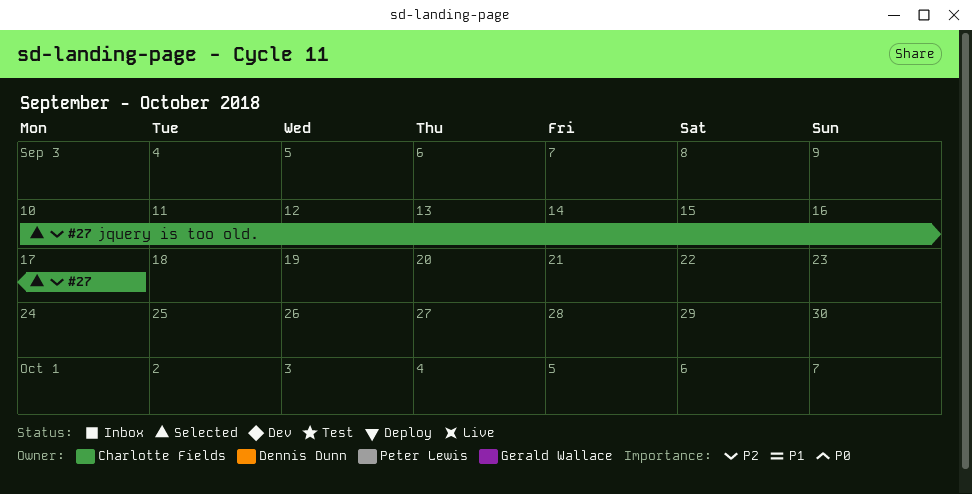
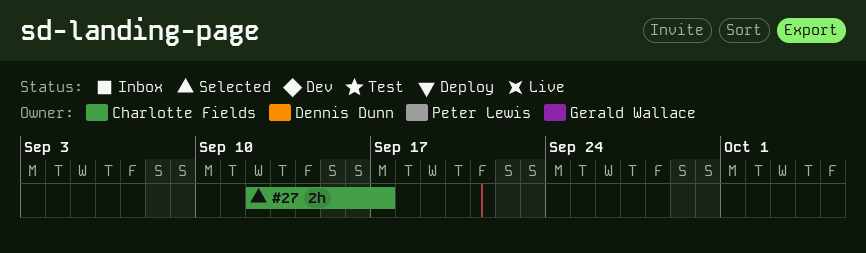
#27, start: Sep 10 -> Sep 12

